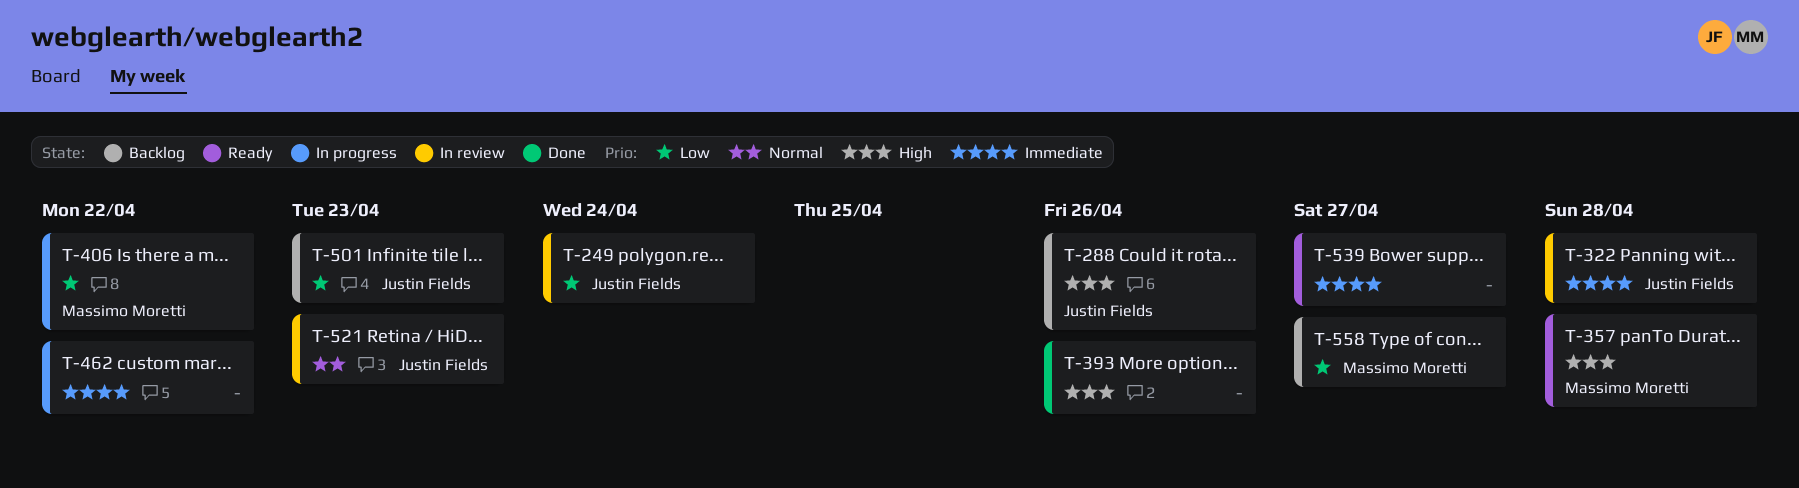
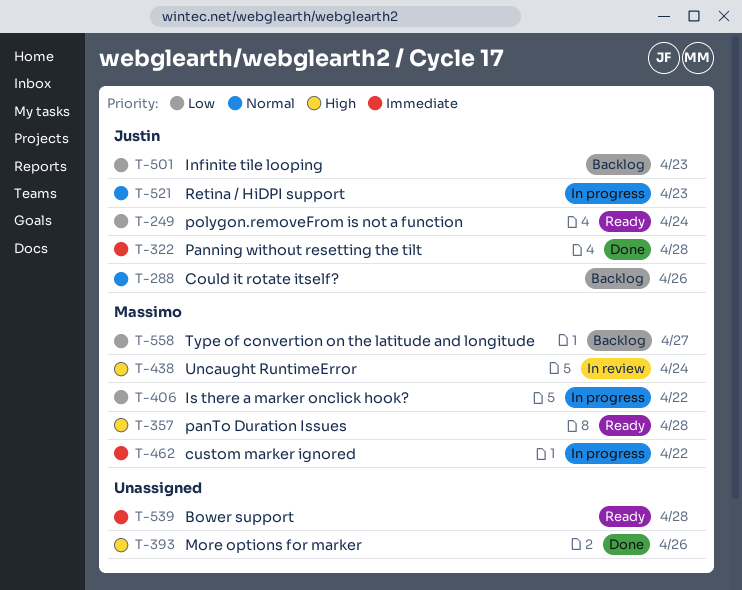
T-249, status: In review -> Ready
T-288, priority: High -> Normal
T-322, status: In review -> Done
T-438: none -> present
T-462, owner: none -> Massimo Moretti
T-521, status: In review -> In progress
T-539, due: Apr 27 -> Apr 28

